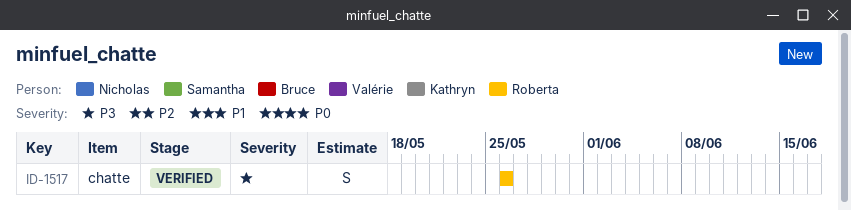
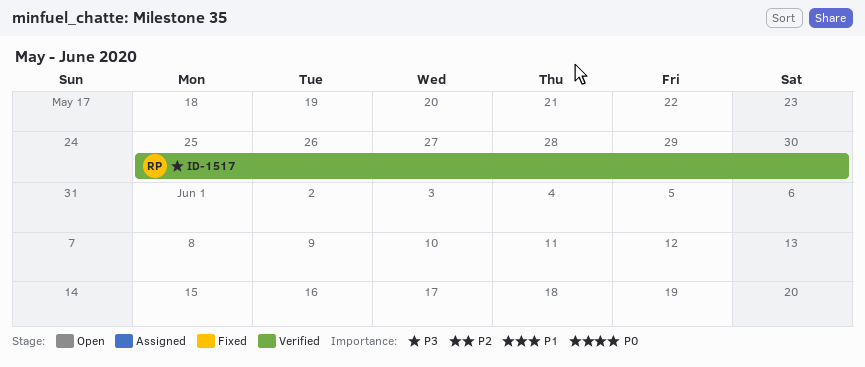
ID-1517, start: May 26 -> May 25
ID-1517, due: May 26 -> May 30

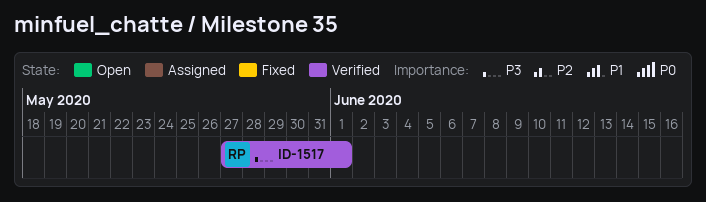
ID-1517, start: May 25 -> May 27
ID-1517, due: May 30 -> Jun 1

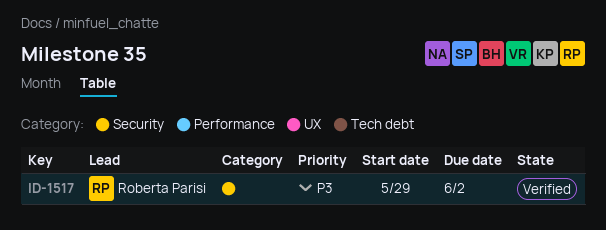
ID-1517, start: May 27 -> May 29
ID-1517, due: Jun 1 -> Jun 2

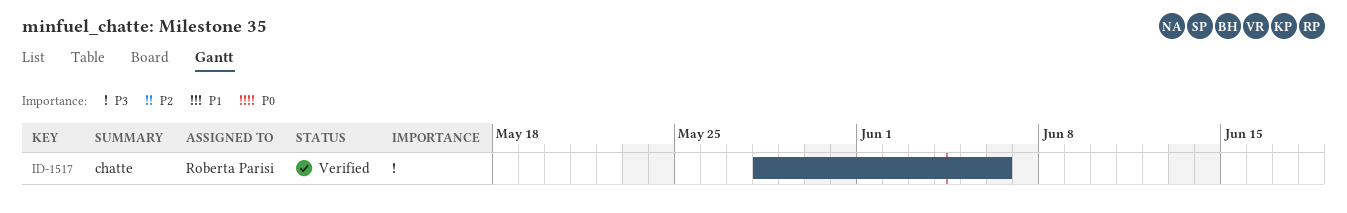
ID-1517, start: May 29 -> May 28
ID-1517, due: Jun 2 -> Jun 6

